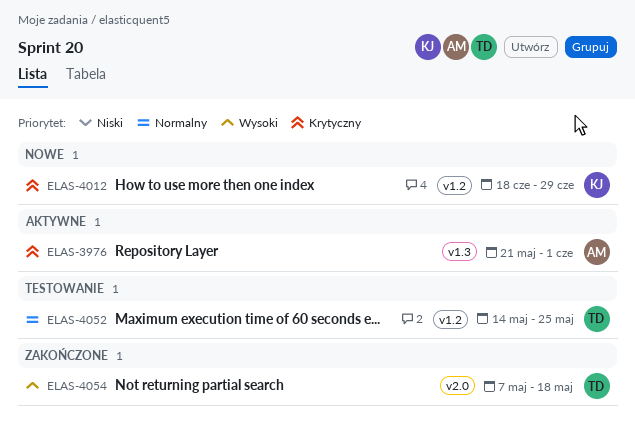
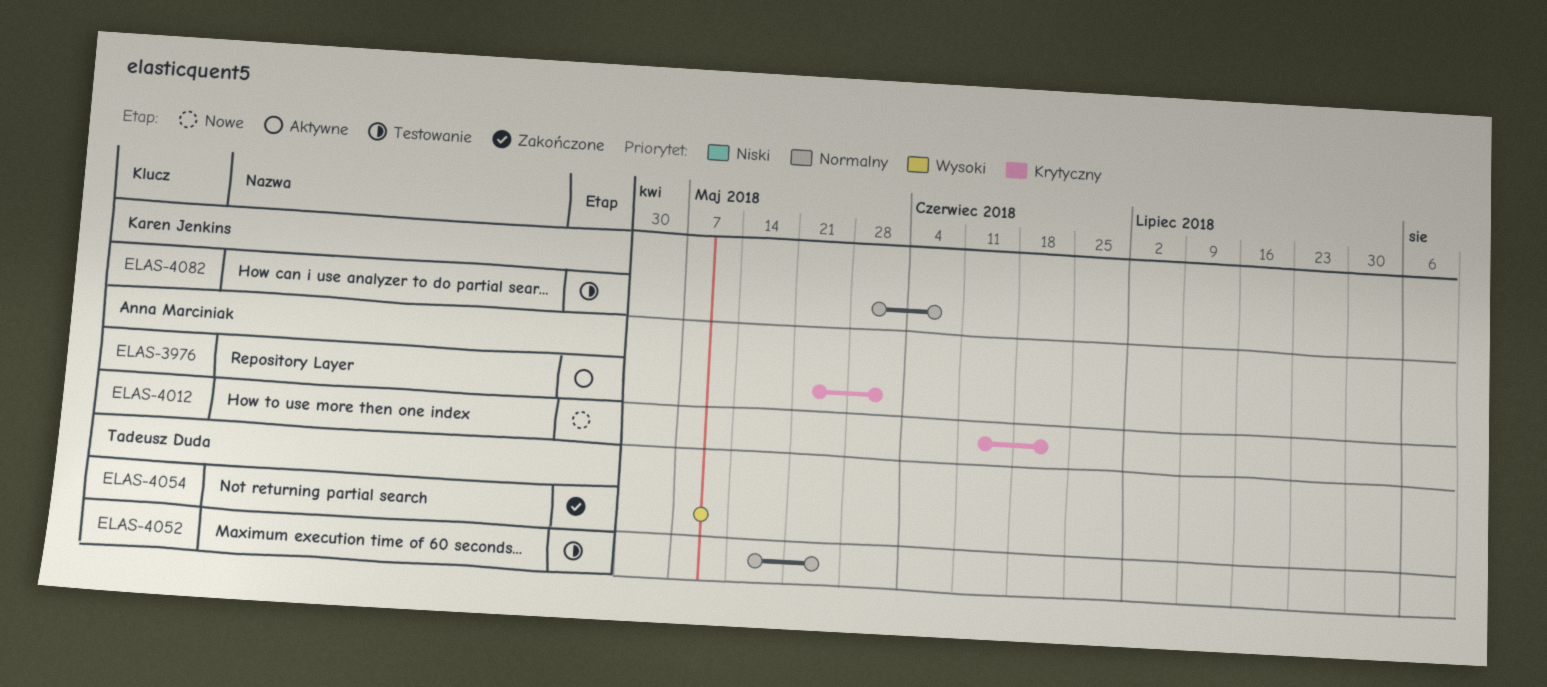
ELAS-4012, owner: Karen Jenkins -> Anna Marciniak
ELAS-4012, start: Jun 18 -> Jun 11
ELAS-4012, due: Jun 29 -> Jun 22
ELAS-4054, due: May 18 -> May 11
ELAS-4082: none -> present

